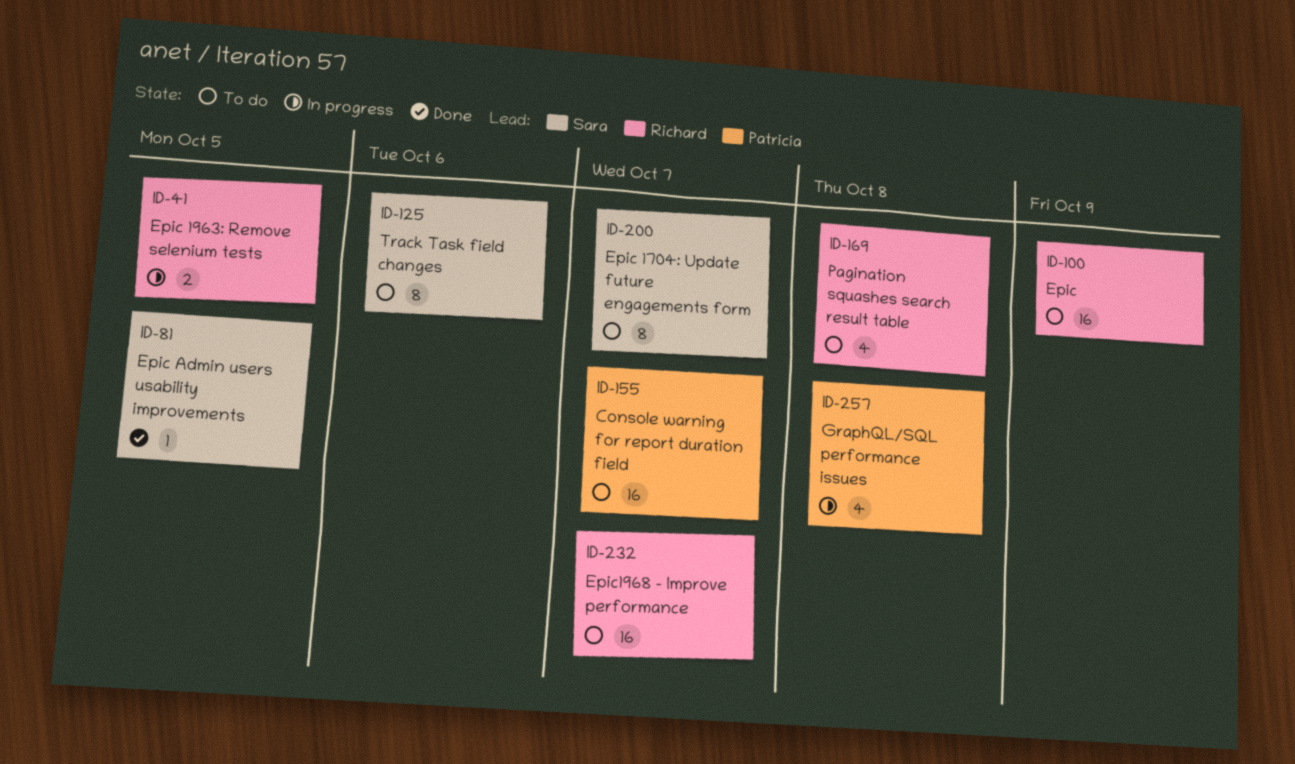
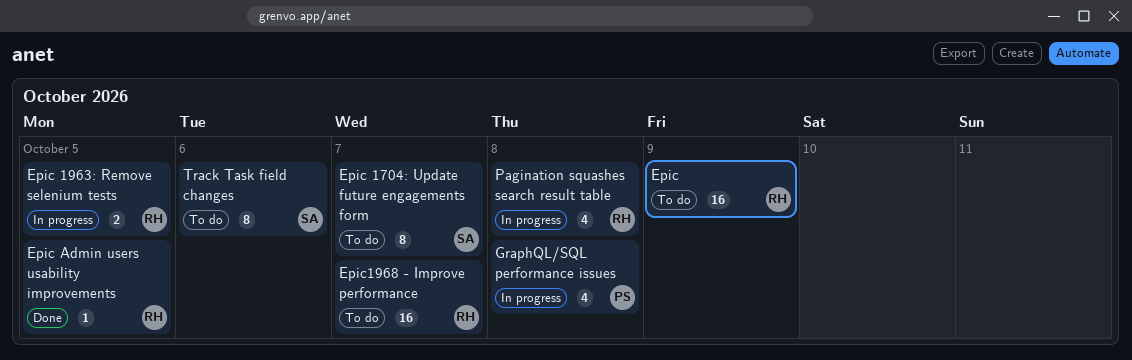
Console warning for report duration field: present -> none
Epic Admin users usability improvements, owner: Sara -> Richard
Pagination squashes search result table, status: To do -> In progress

